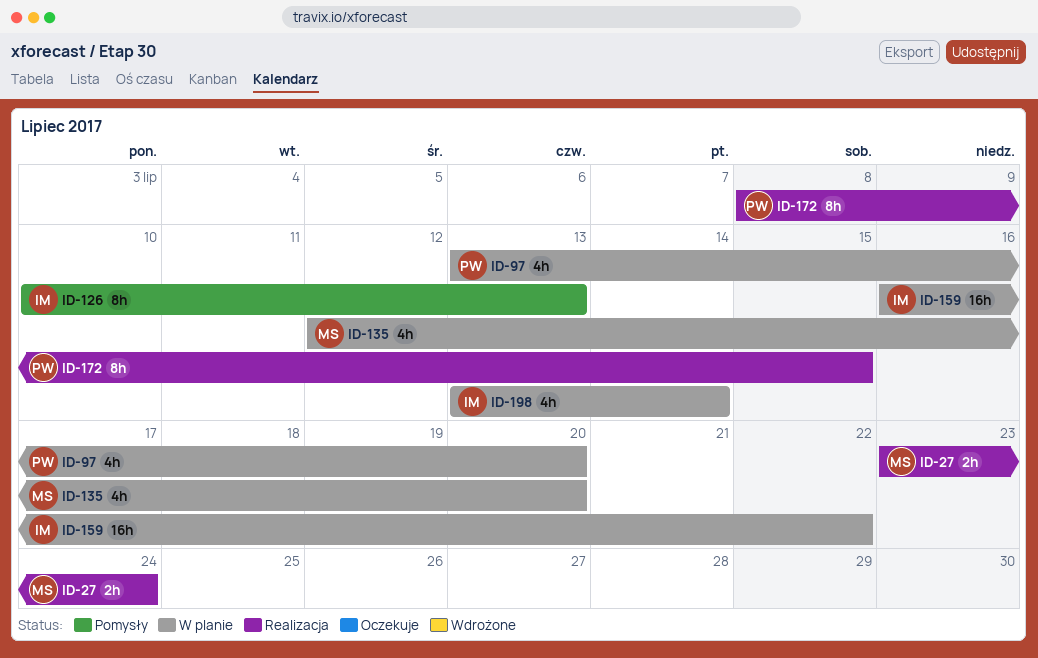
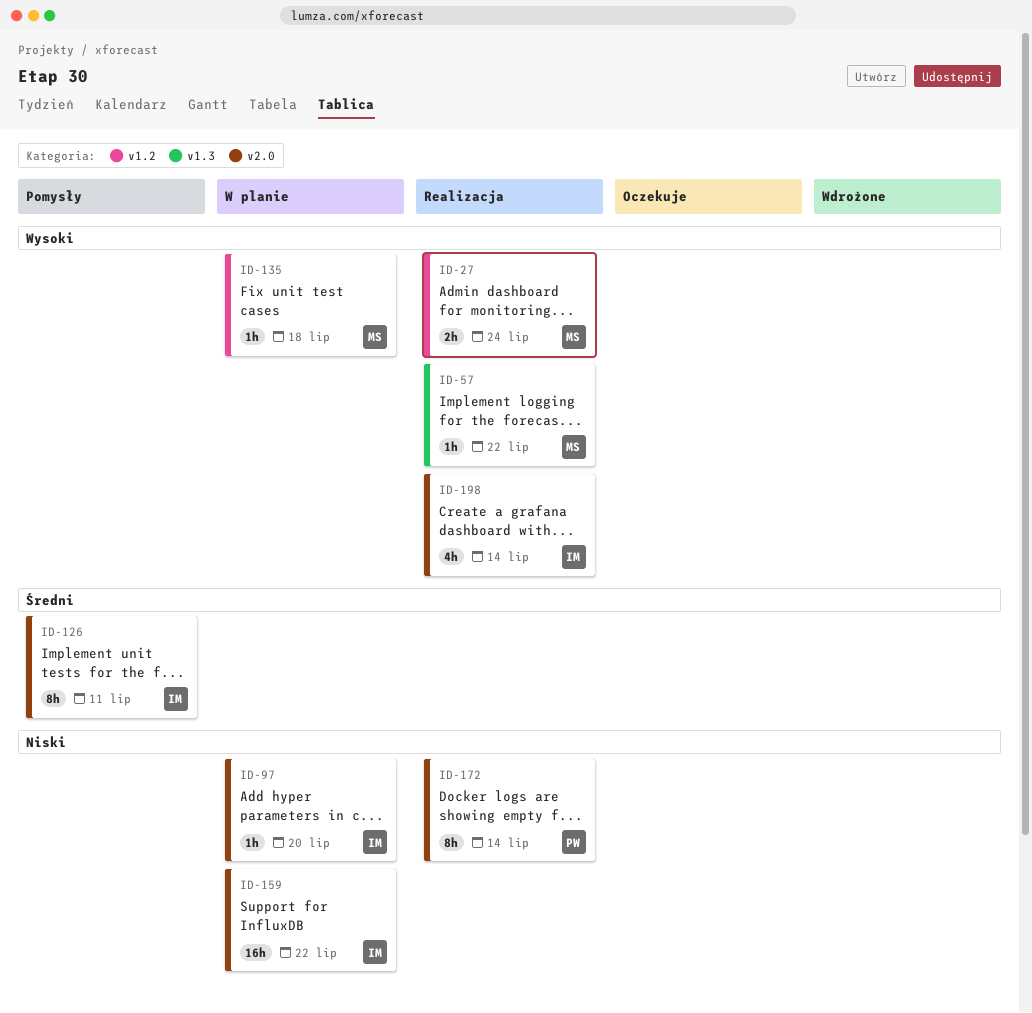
ID-57: none -> present
ID-97, owner: PW -> IM
ID-97, estimate: 4h -> 1h
ID-126, due: Jul 13 -> Jul 11
ID-135, estimate: 4h -> 1h
ID-135, due: Jul 20 -> Jul 18
ID-172, due: Jul 15 -> Jul 14
ID-198, status: W planie -> Realizacja

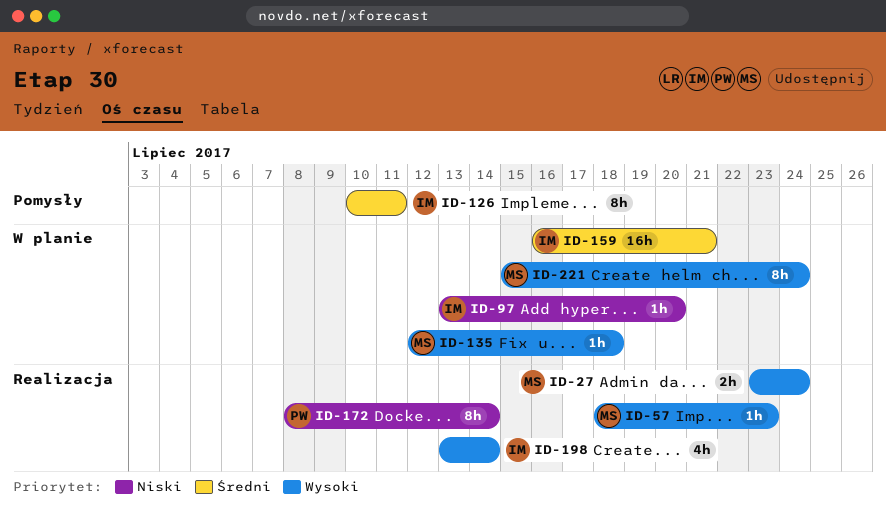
ID-57, due: Jul 22 -> Jul 23
ID-159, priority: Niski -> Średni
ID-159, due: Jul 22 -> Jul 21
ID-221: none -> present

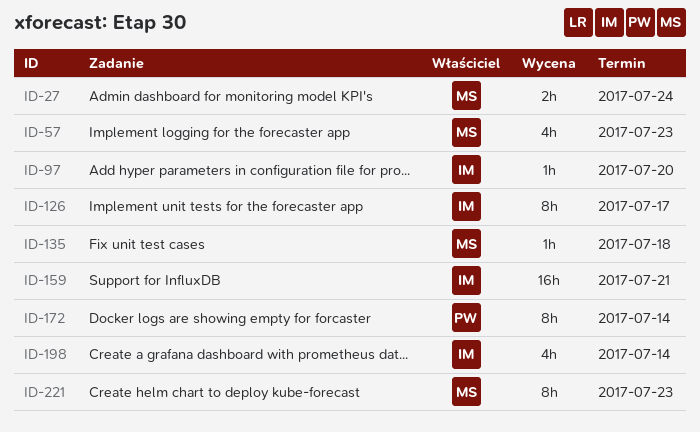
ID-57, estimate: 1h -> 4h
ID-126, due: Jul 11 -> Jul 17
ID-221, due: Jul 24 -> Jul 23

